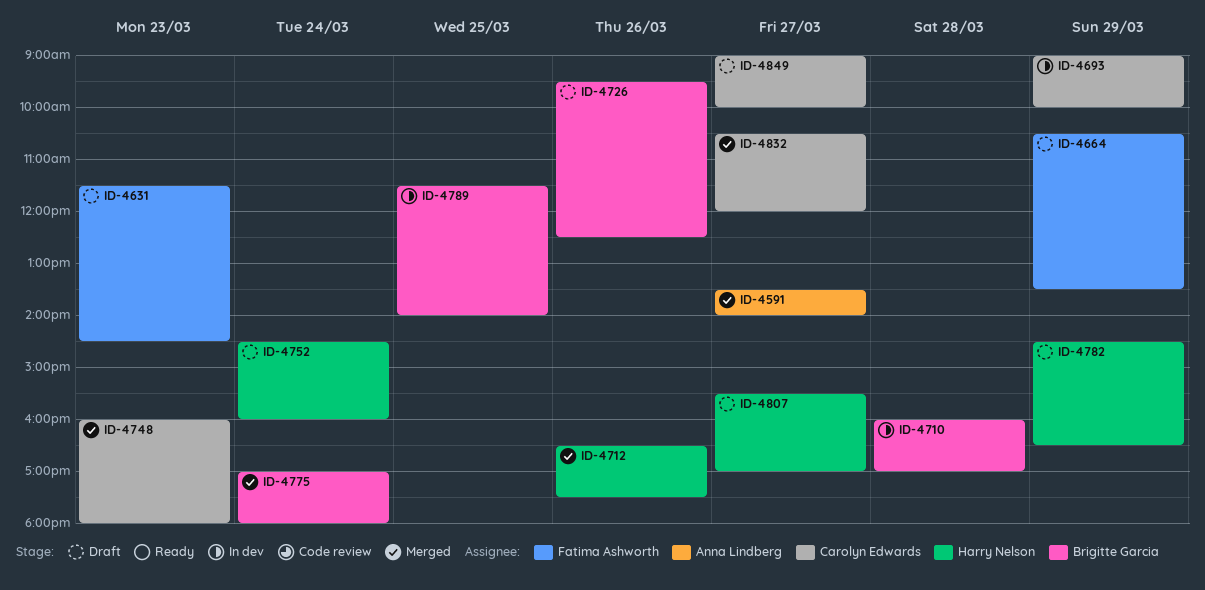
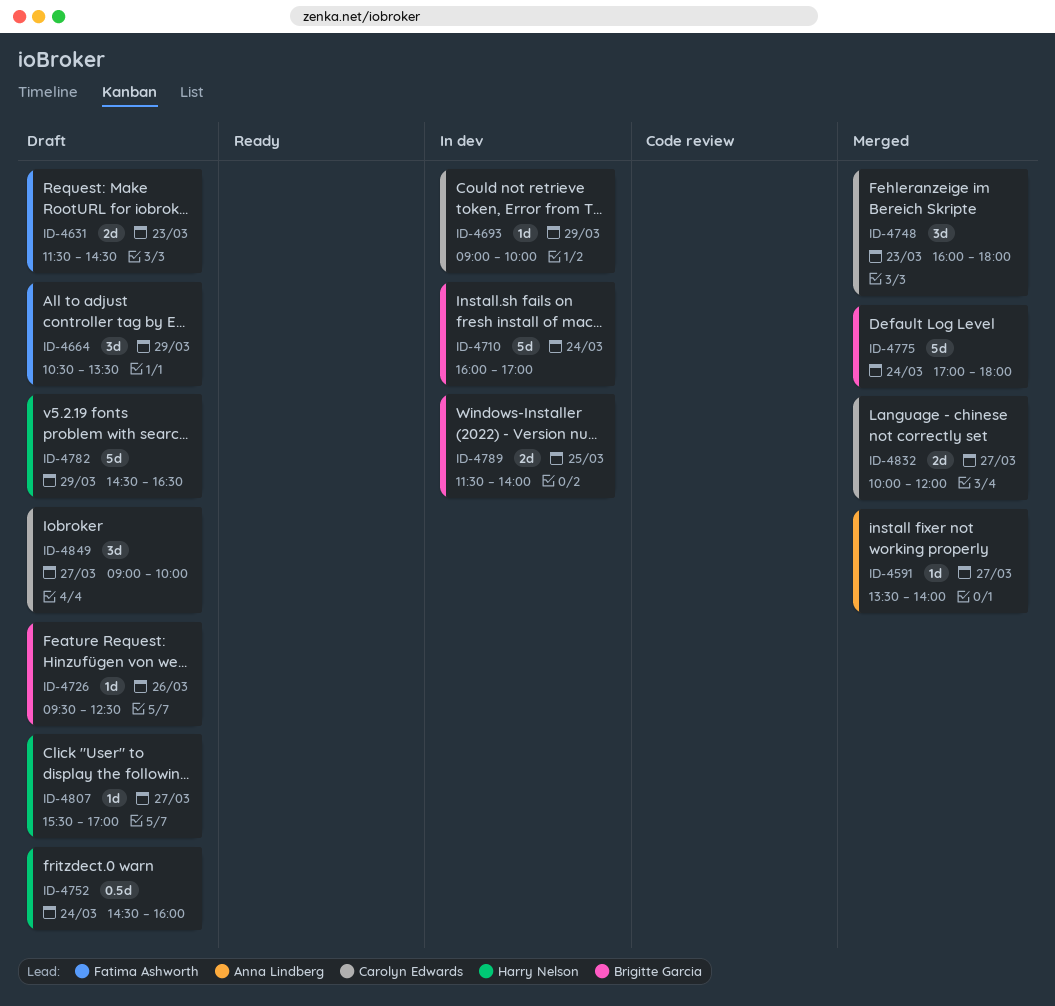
ID-4710, day: Mar 28 -> Mar 24
ID-4712: present -> none
ID-4832, begins: 10:30 -> 10:00

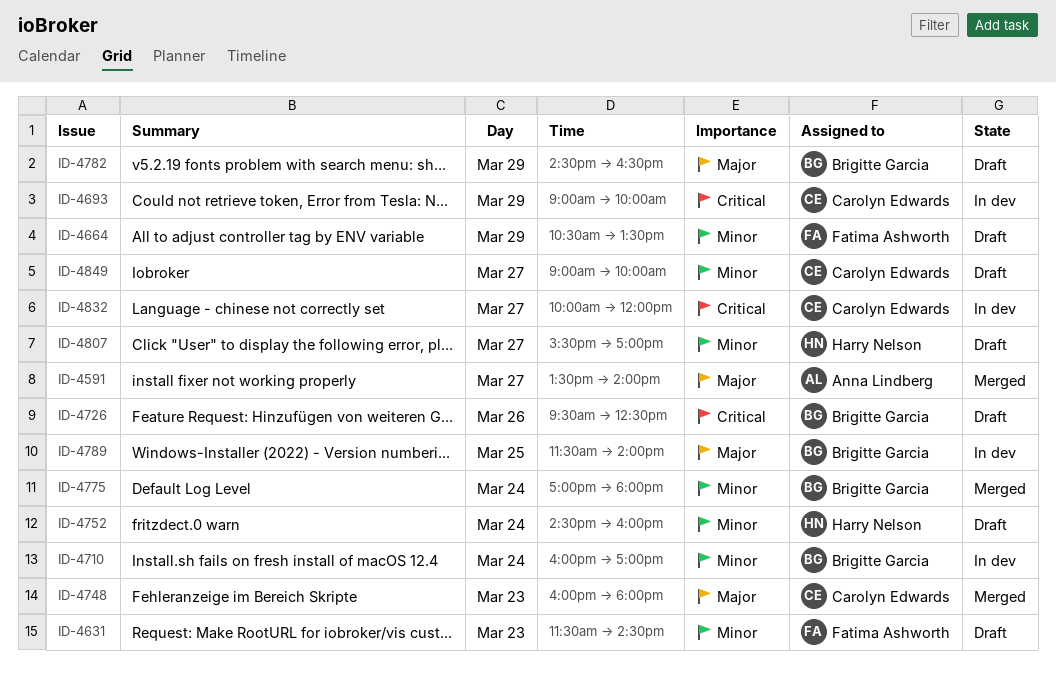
ID-4782, owner: Harry Nelson -> Brigitte Garcia
ID-4832, status: Merged -> In dev

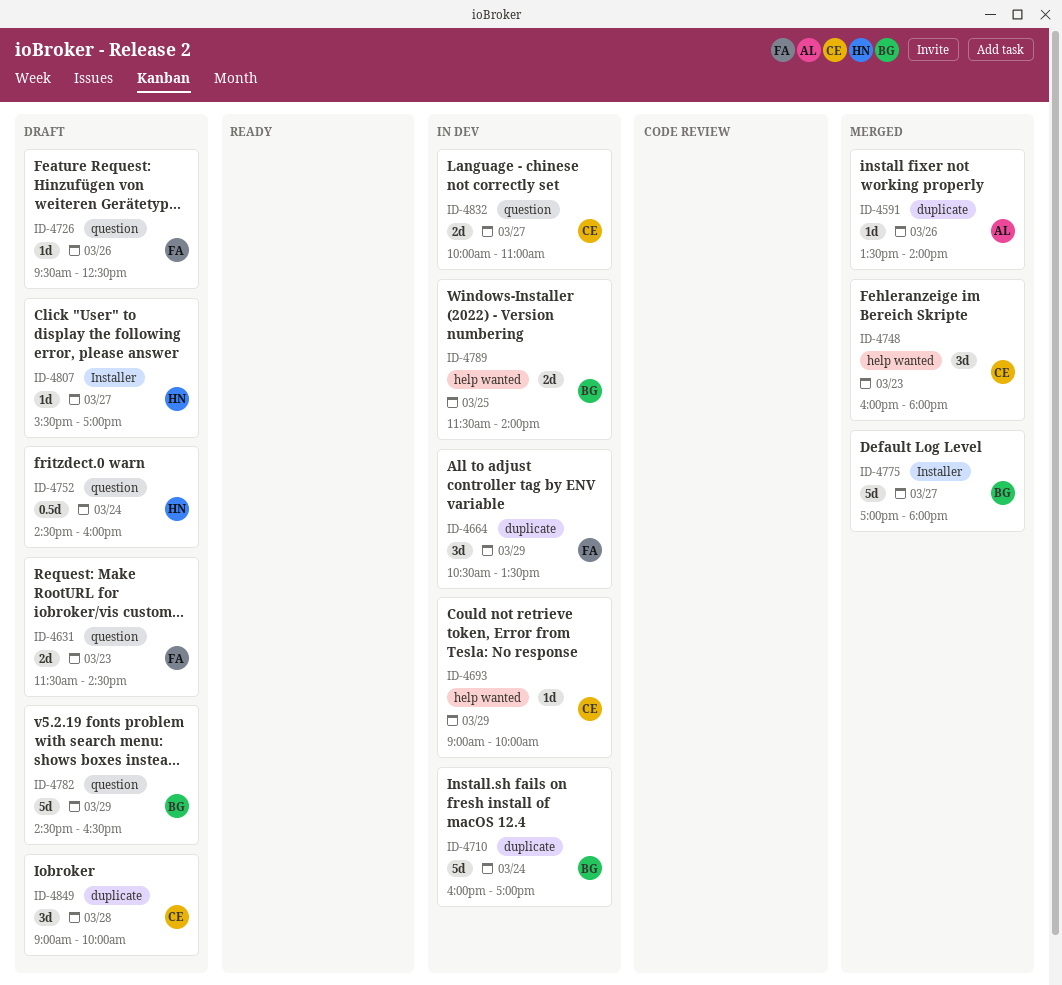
ID-4591, day: Mar 27 -> Mar 26
ID-4664, status: Draft -> In dev
ID-4726, owner: Brigitte Garcia -> Fatima Ashworth
ID-4775, day: Mar 24 -> Mar 27
ID-4832, ends: 12:00 -> 11:00
ID-4849, day: Mar 27 -> Mar 28

